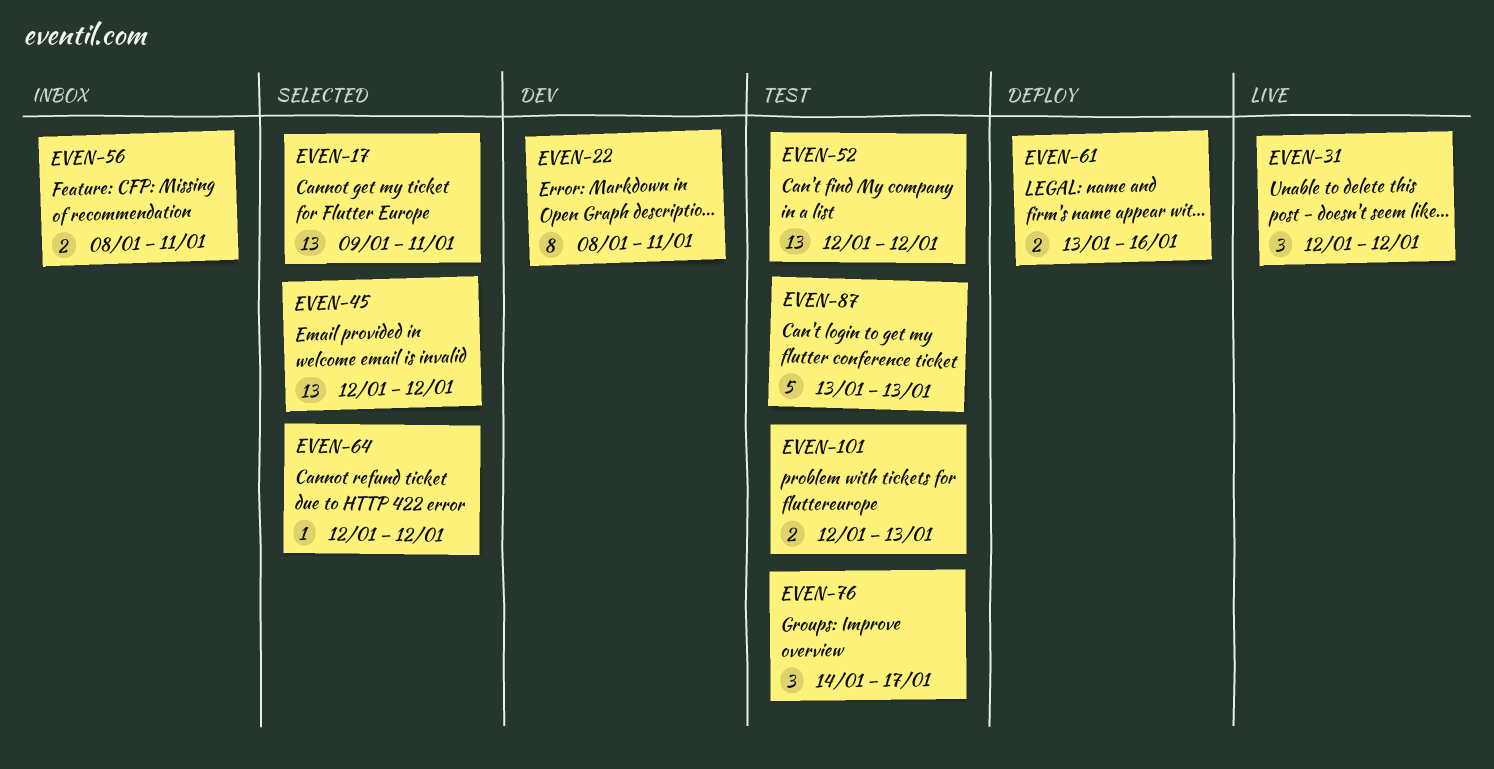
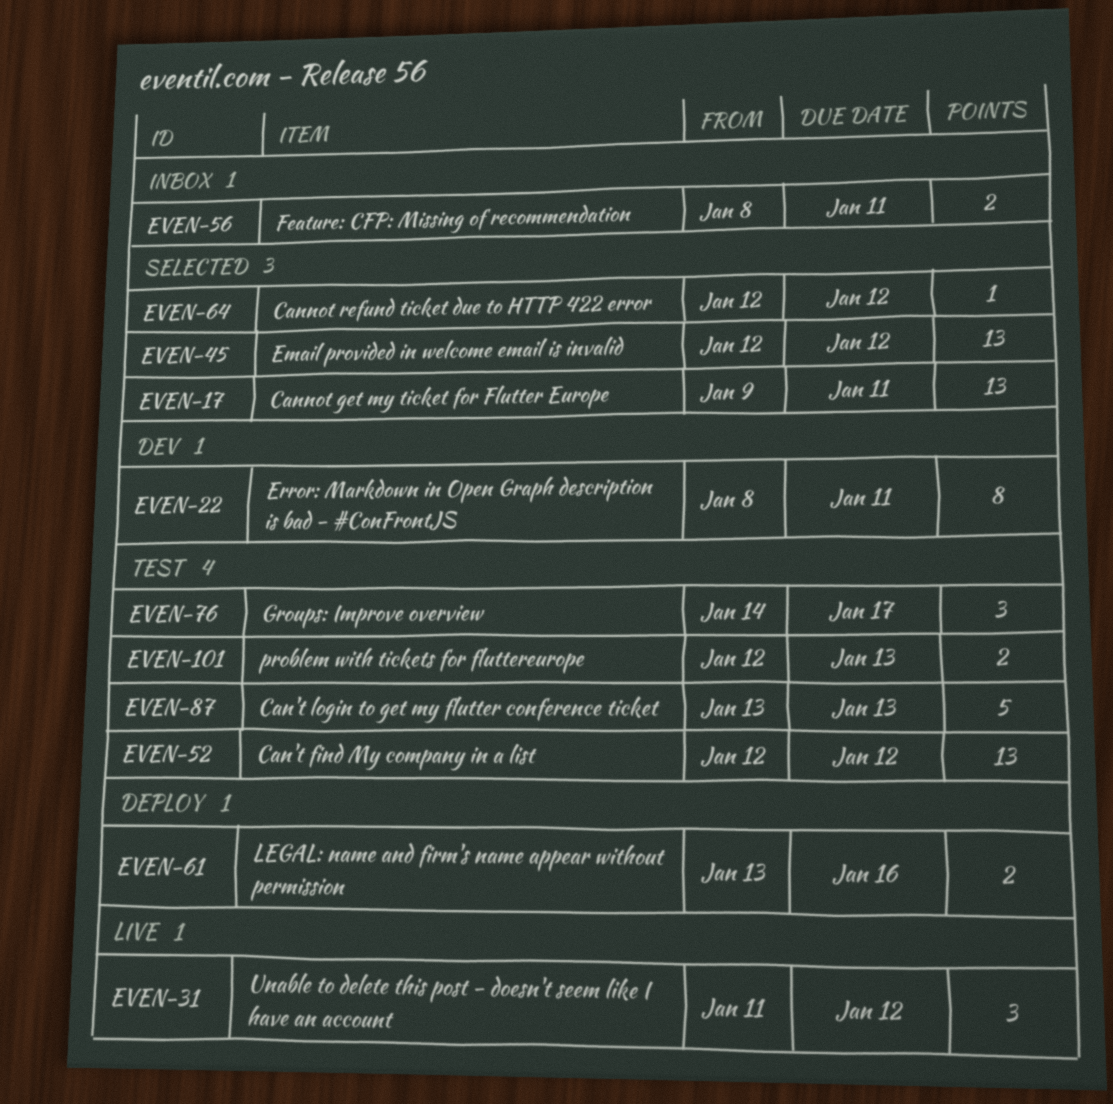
EVEN-31, start: Jan 12 -> Jan 11

